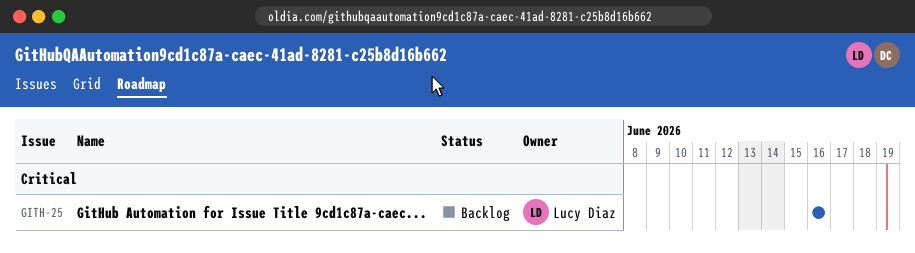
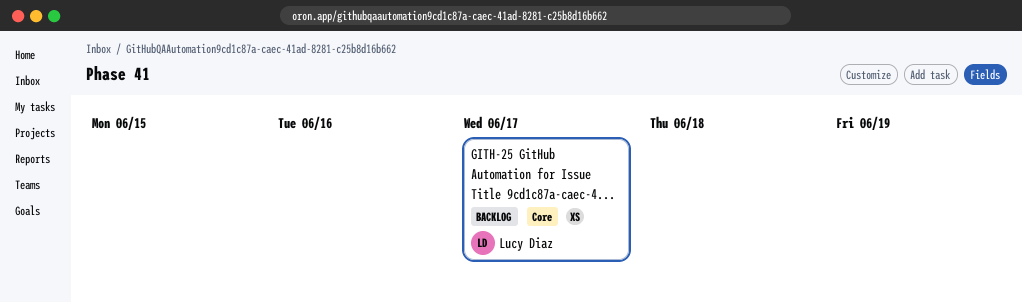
GITH-25, due: Jun 16 -> Jun 17

